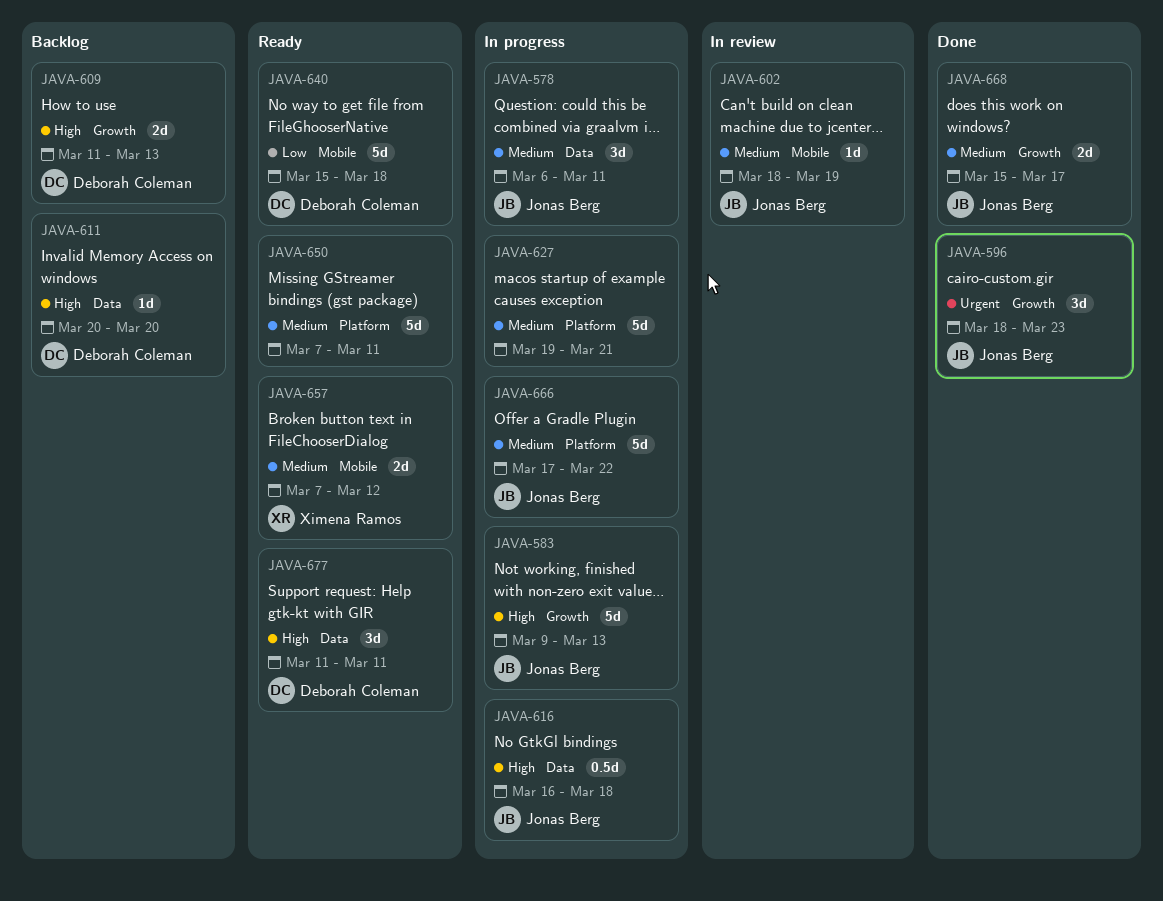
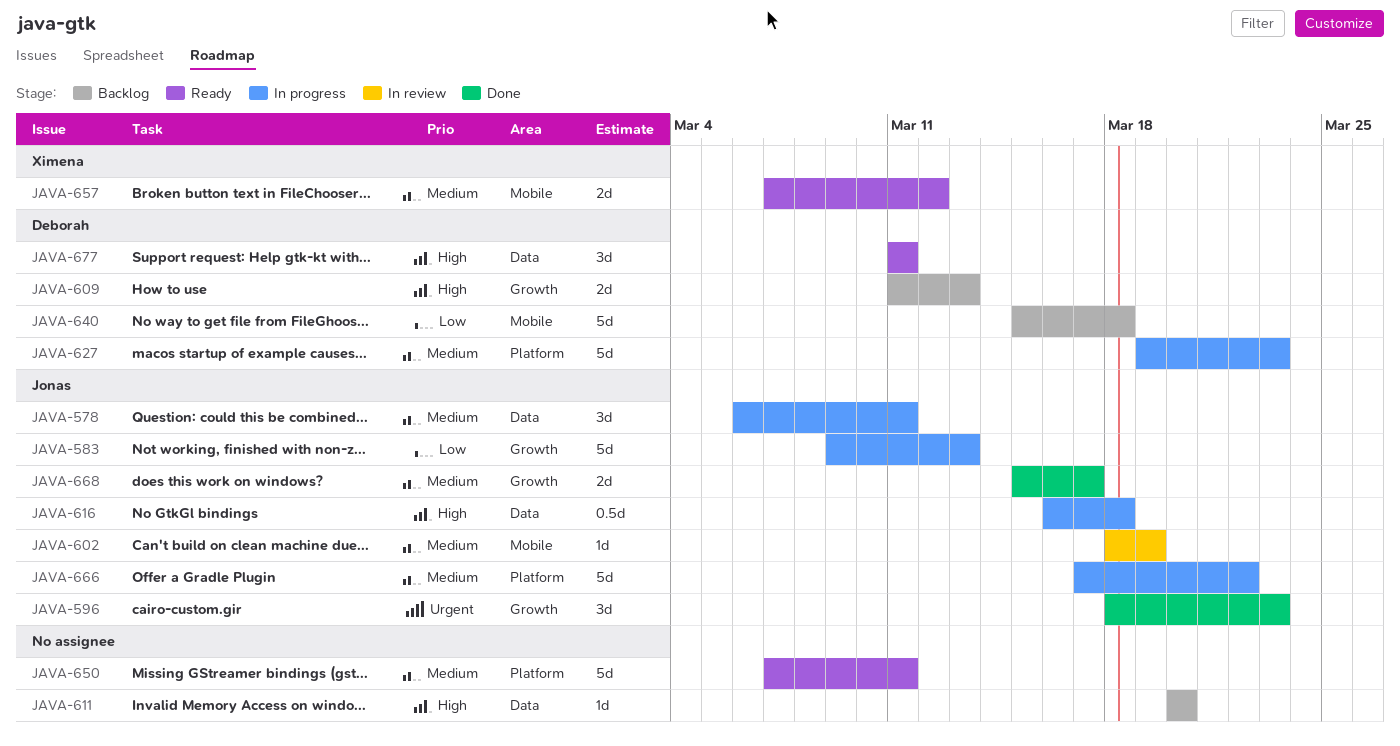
JAVA-583, priority: High -> Low
JAVA-611, owner: Deborah Coleman -> none
JAVA-627, owner: none -> Deborah Coleman
JAVA-627, due: Mar 21 -> Mar 23
JAVA-640, status: Ready -> Backlog

